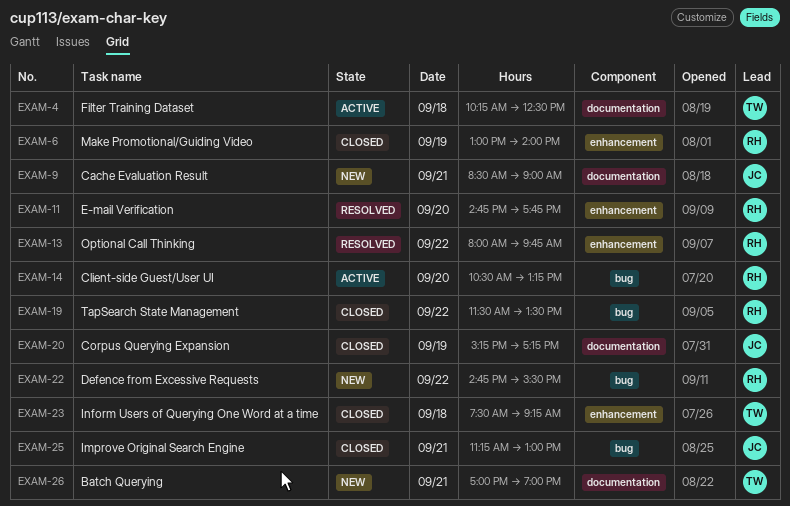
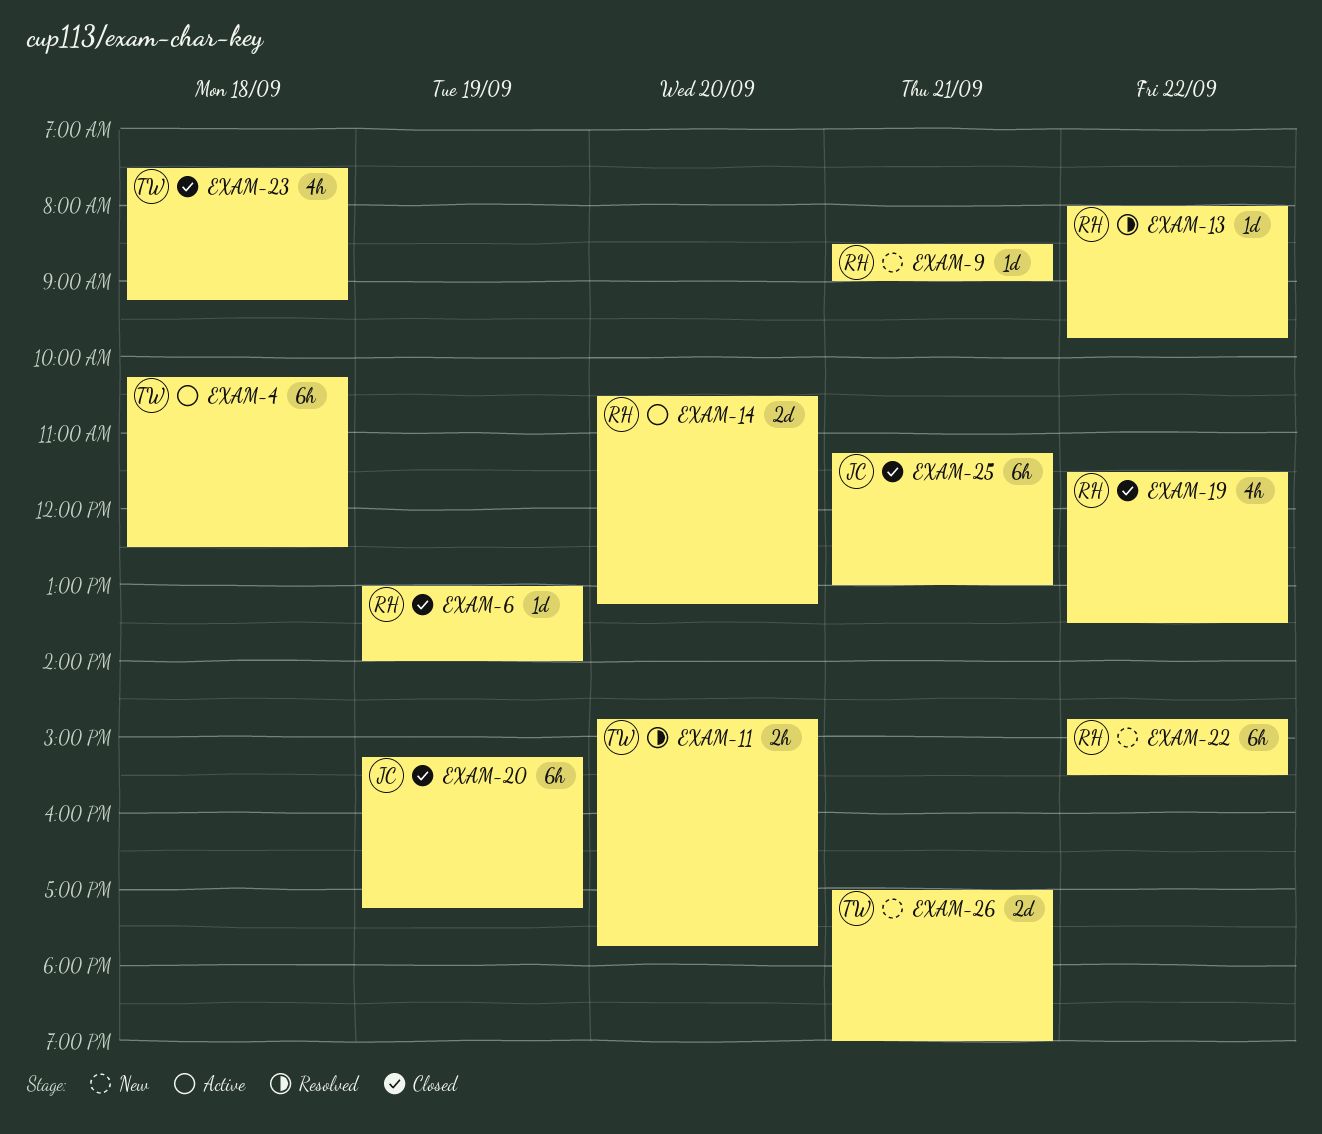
EXAM-9, owner: JC -> RH
EXAM-11, owner: RH -> TW

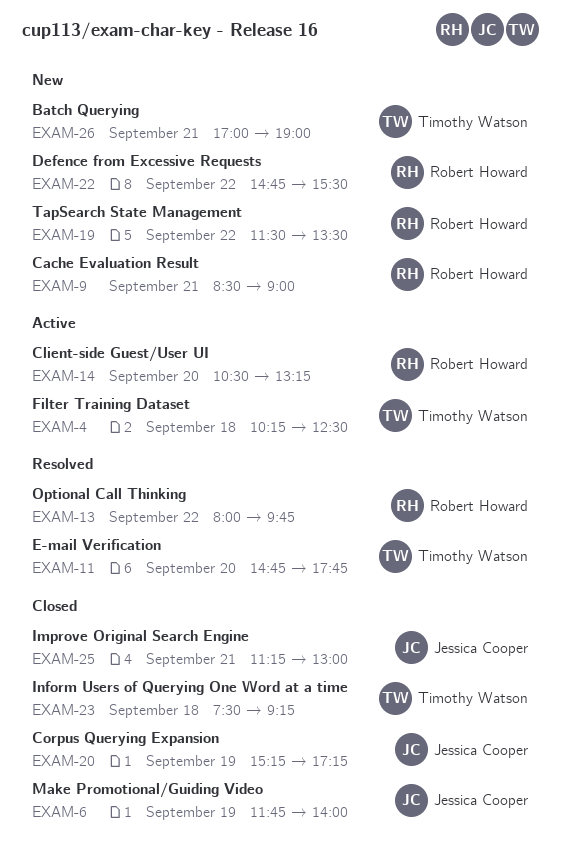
EXAM-6, owner: Robert Howard -> Jessica Cooper
EXAM-6, begins: 13:00 -> 11:45
EXAM-19, status: Closed -> New

